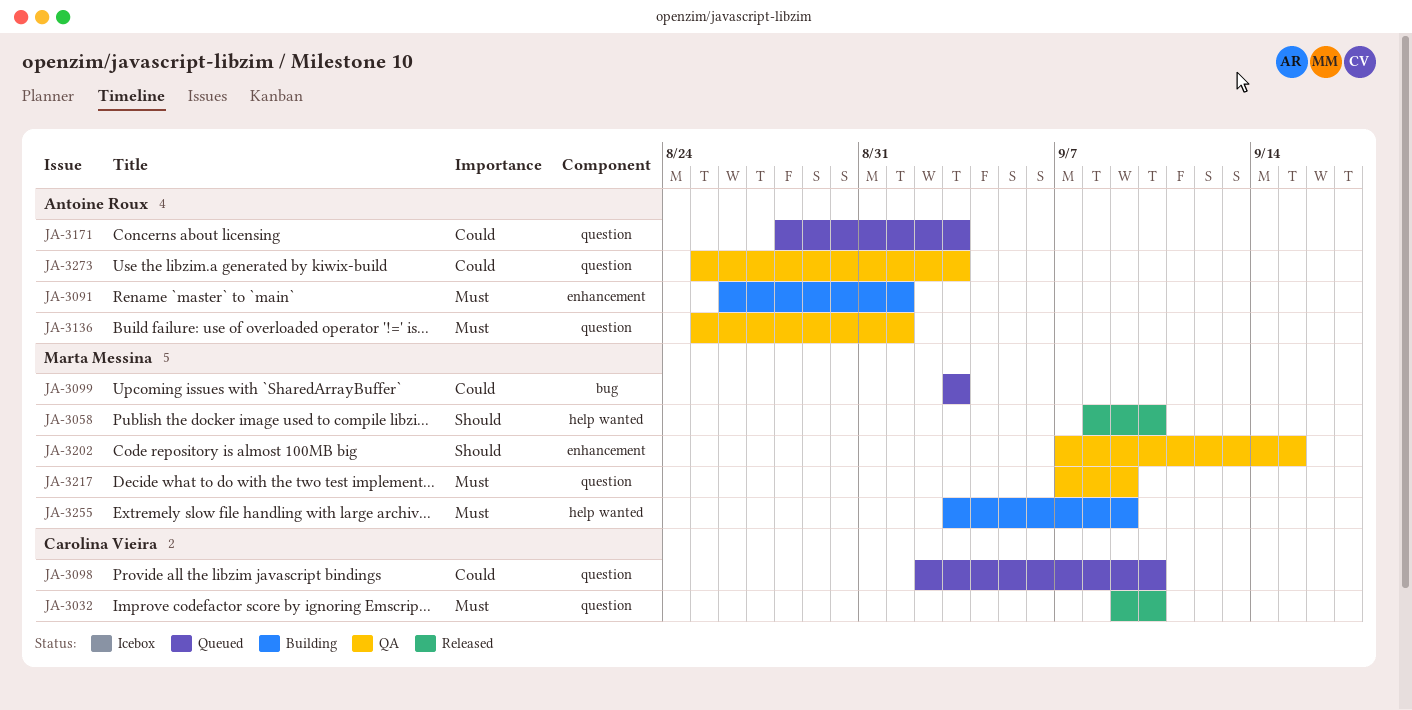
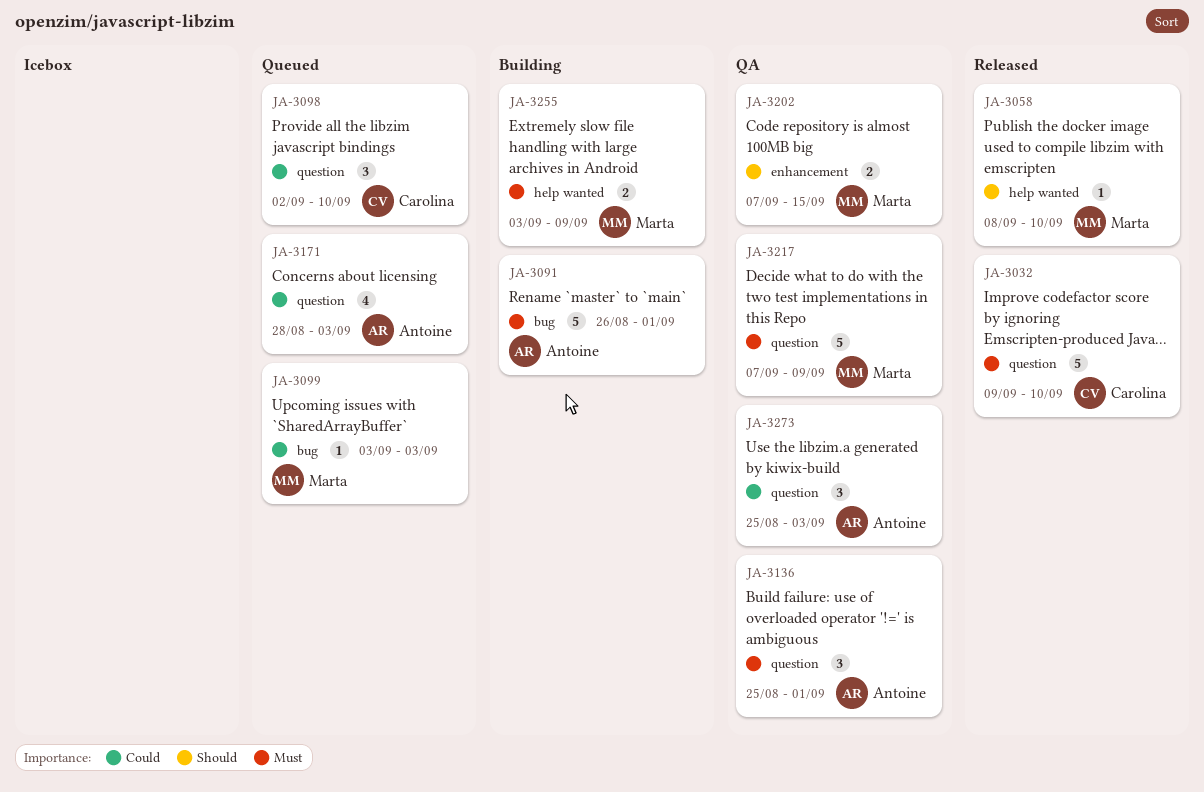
JA-3091, label: enhancement -> bug

